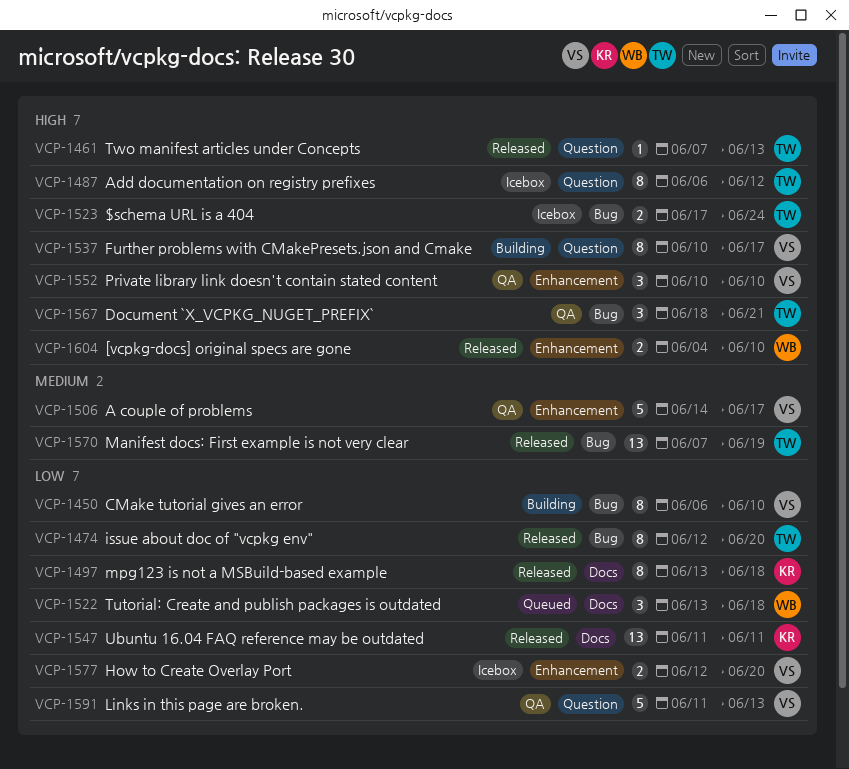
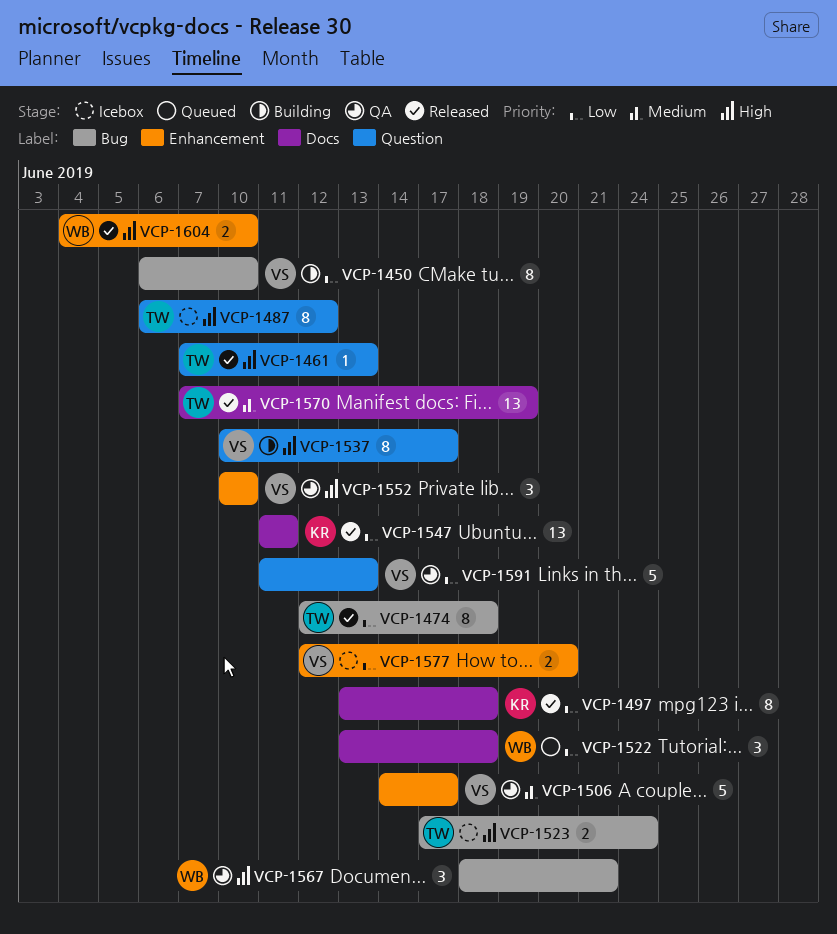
VCP-1474, due: Jun 20 -> Jun 18
VCP-1567, owner: TW -> WB
VCP-1570, label: Bug -> Docs

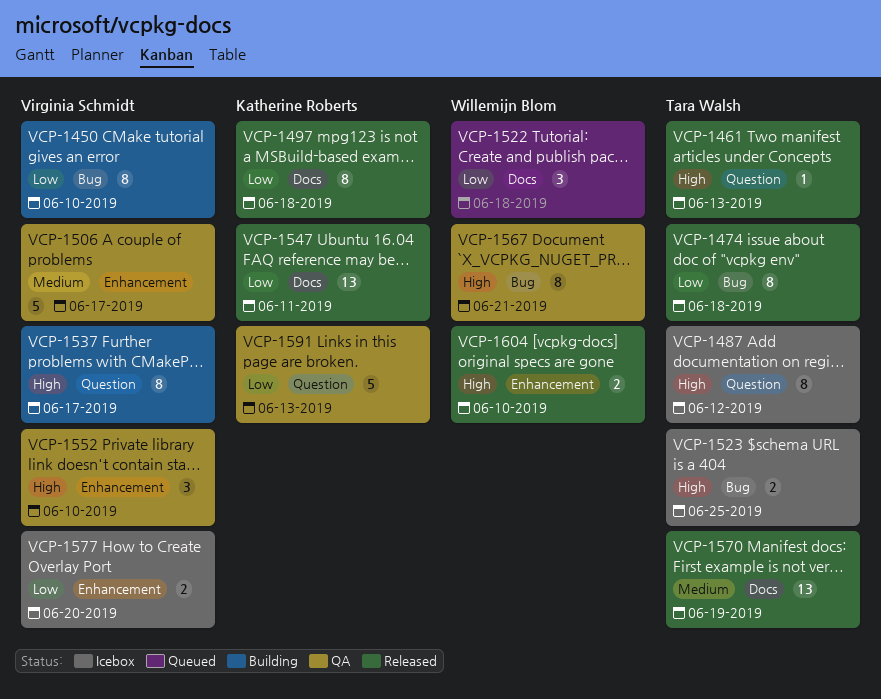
VCP-1523, due: Jun 24 -> Jun 25
VCP-1567, estimate: 3 -> 8
VCP-1591, owner: Virginia Schmidt -> Katherine Roberts

